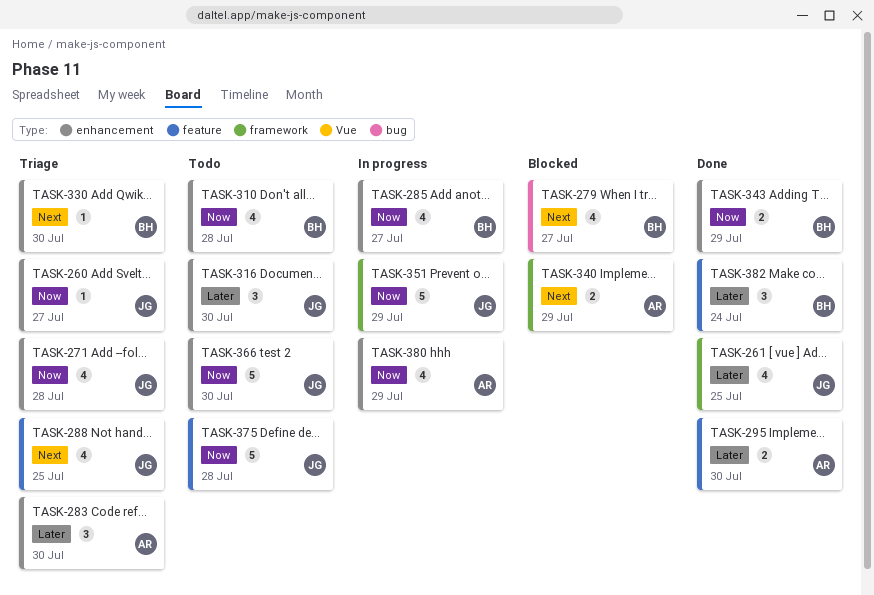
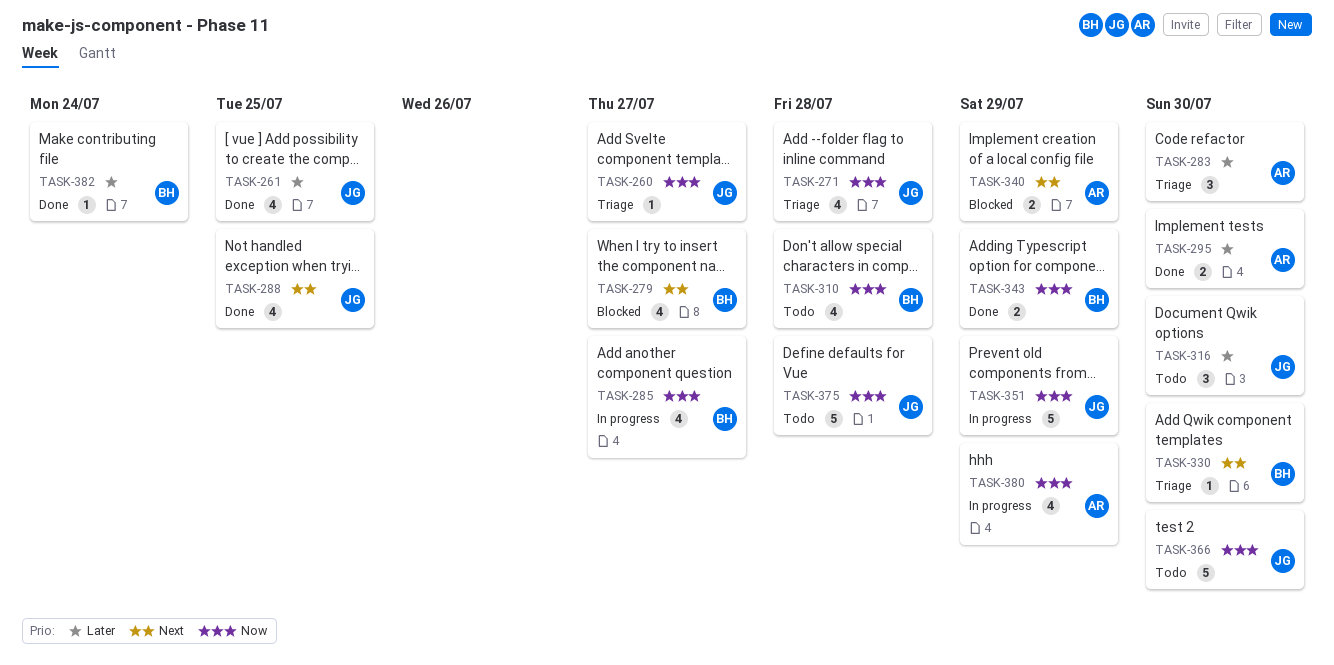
TASK-288, status: Triage -> Done
TASK-382, estimate: 3 -> 1

